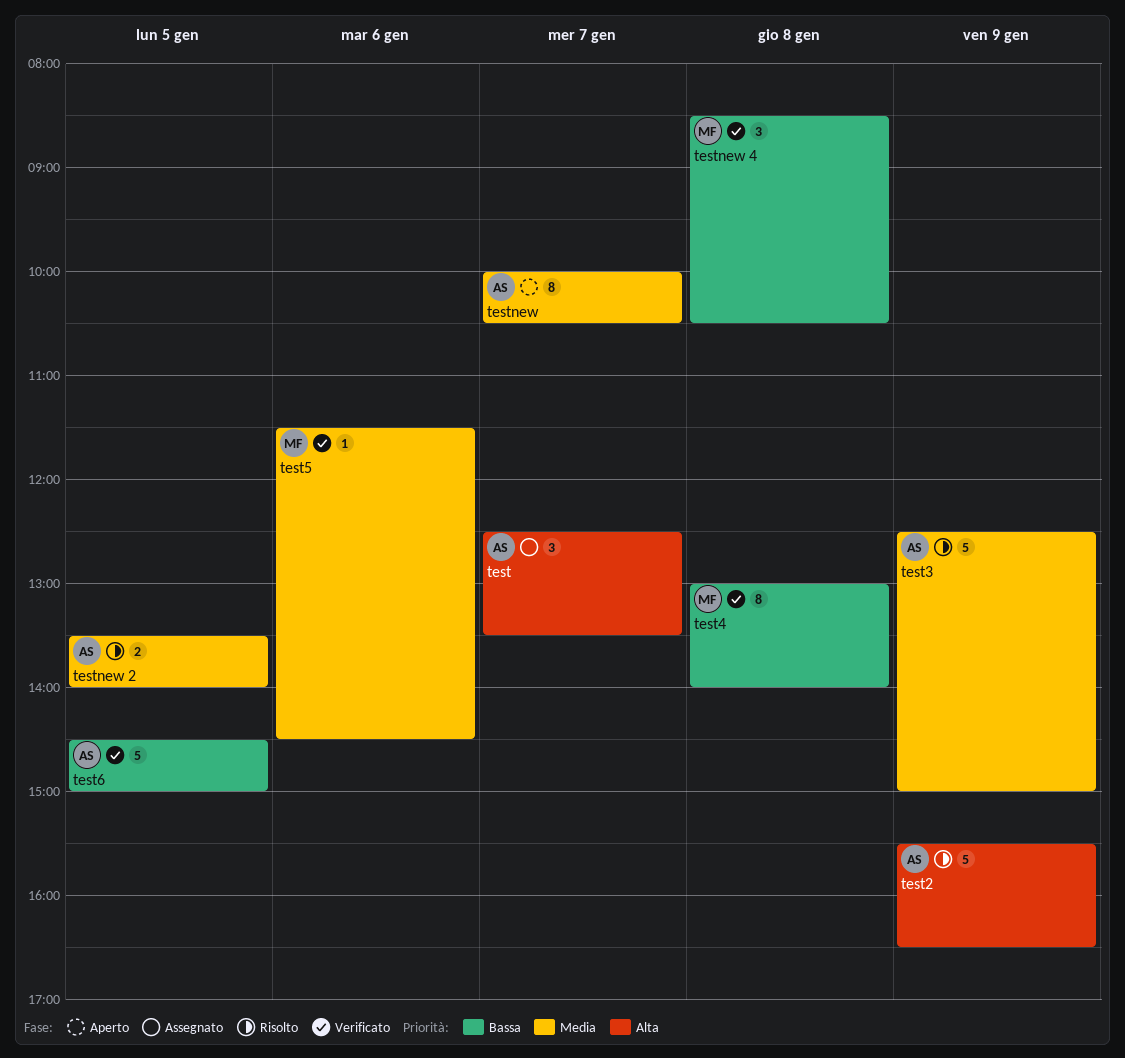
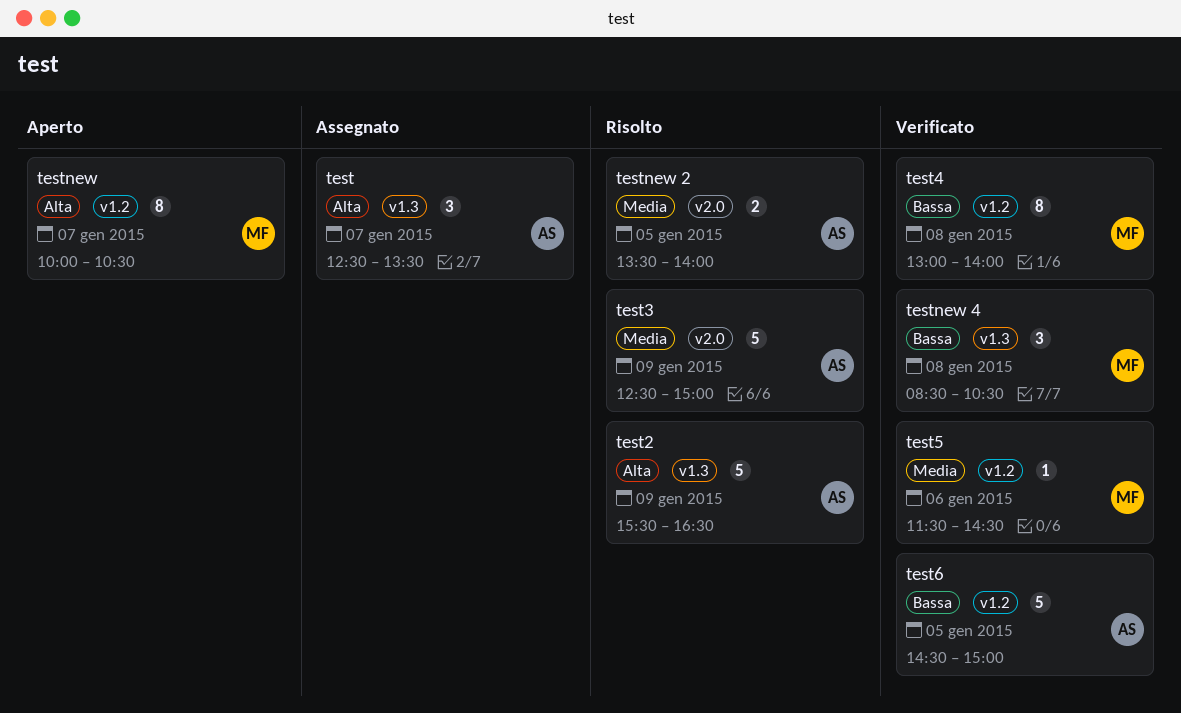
testnew, owner: AS -> MF
testnew, priority: Media -> Alta

